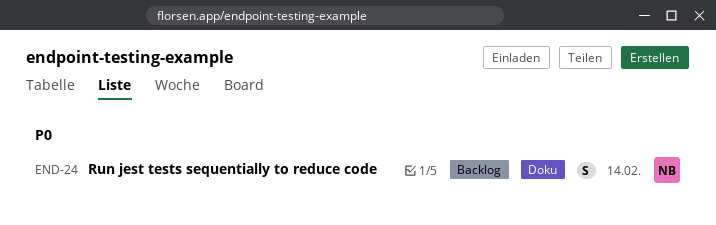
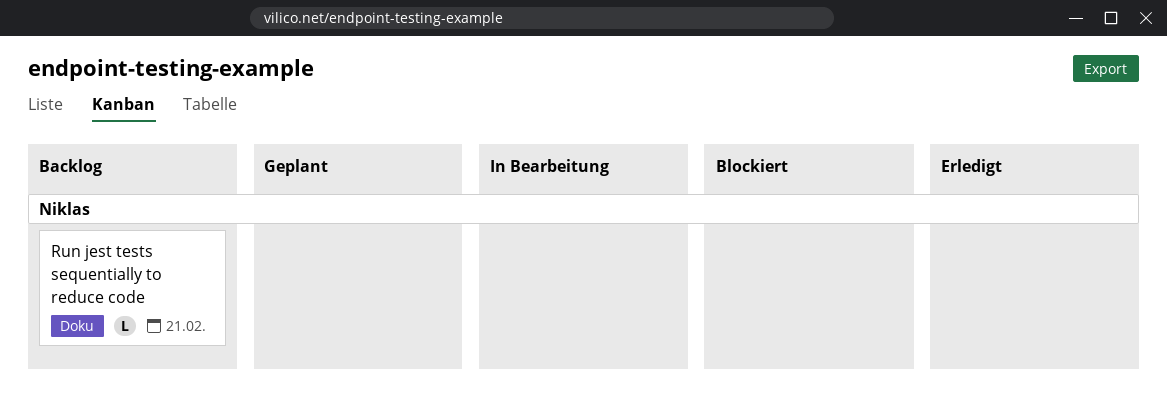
Run jest tests sequentially to reduce code, estimate: S -> L
Run jest tests sequentially to reduce code, due: Feb 14 -> Feb 21

